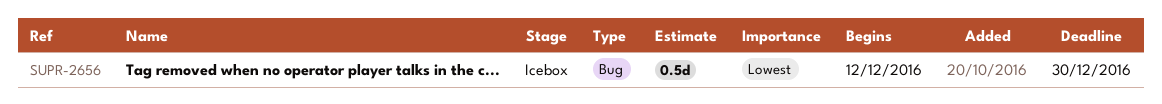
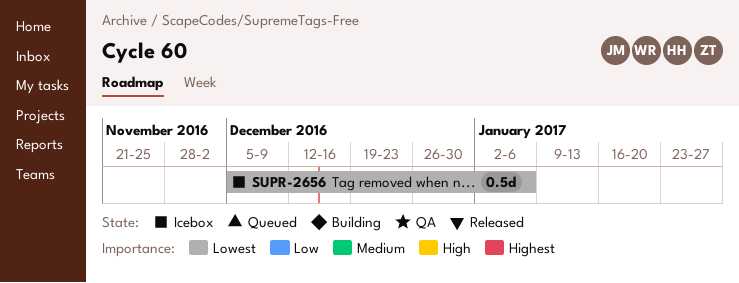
SUPR-2656, start: Dec 12 -> Dec 5
SUPR-2656, due: Dec 30 -> Jan 6

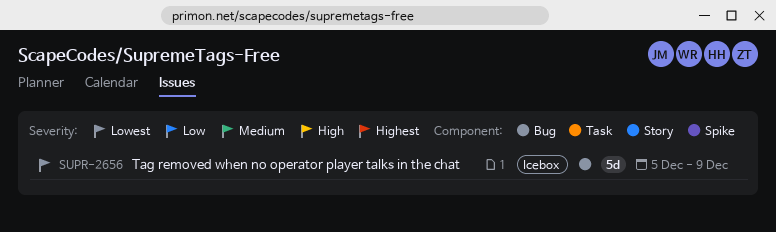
SUPR-2656, estimate: 0.5d -> 5d
SUPR-2656, due: Jan 6 -> Dec 9

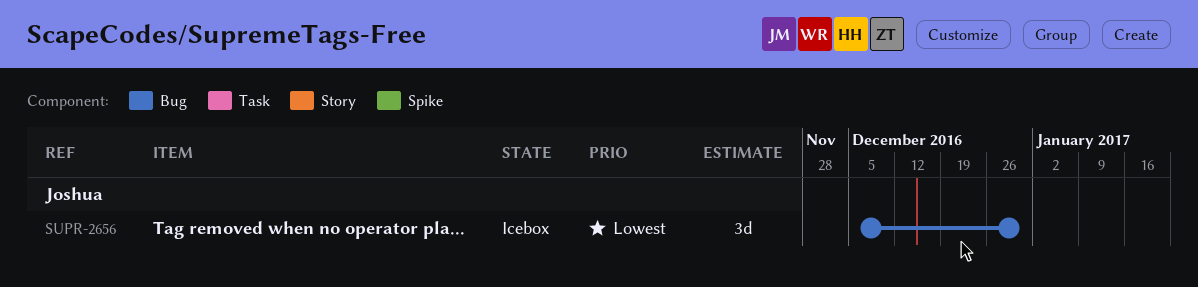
SUPR-2656, estimate: 5d -> 3d
SUPR-2656, due: Dec 9 -> Dec 30

